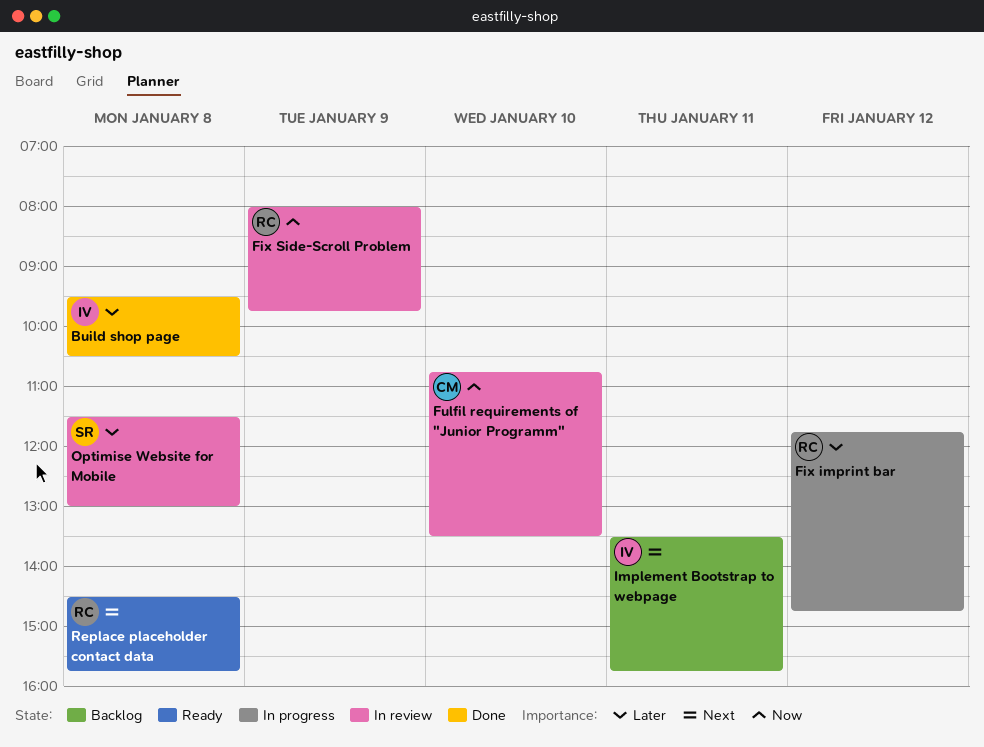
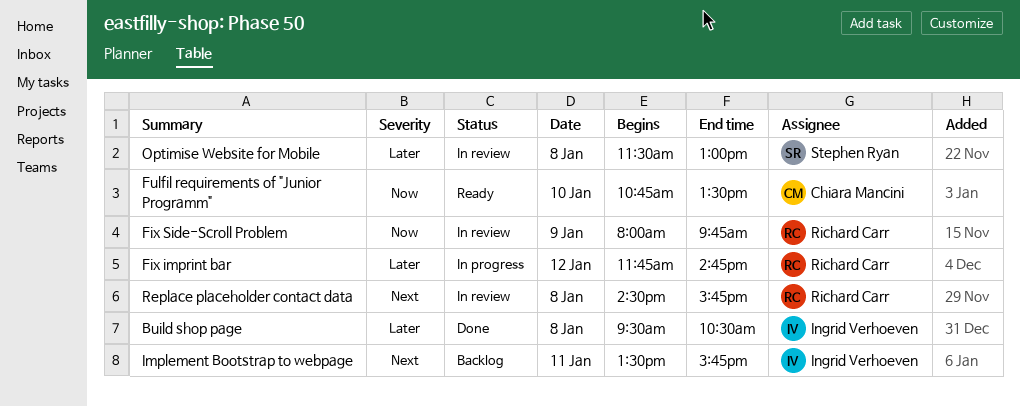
Fulfil requirements of "Junior Programm", status: In review -> Ready
Replace placeholder contact data, status: Ready -> In review

